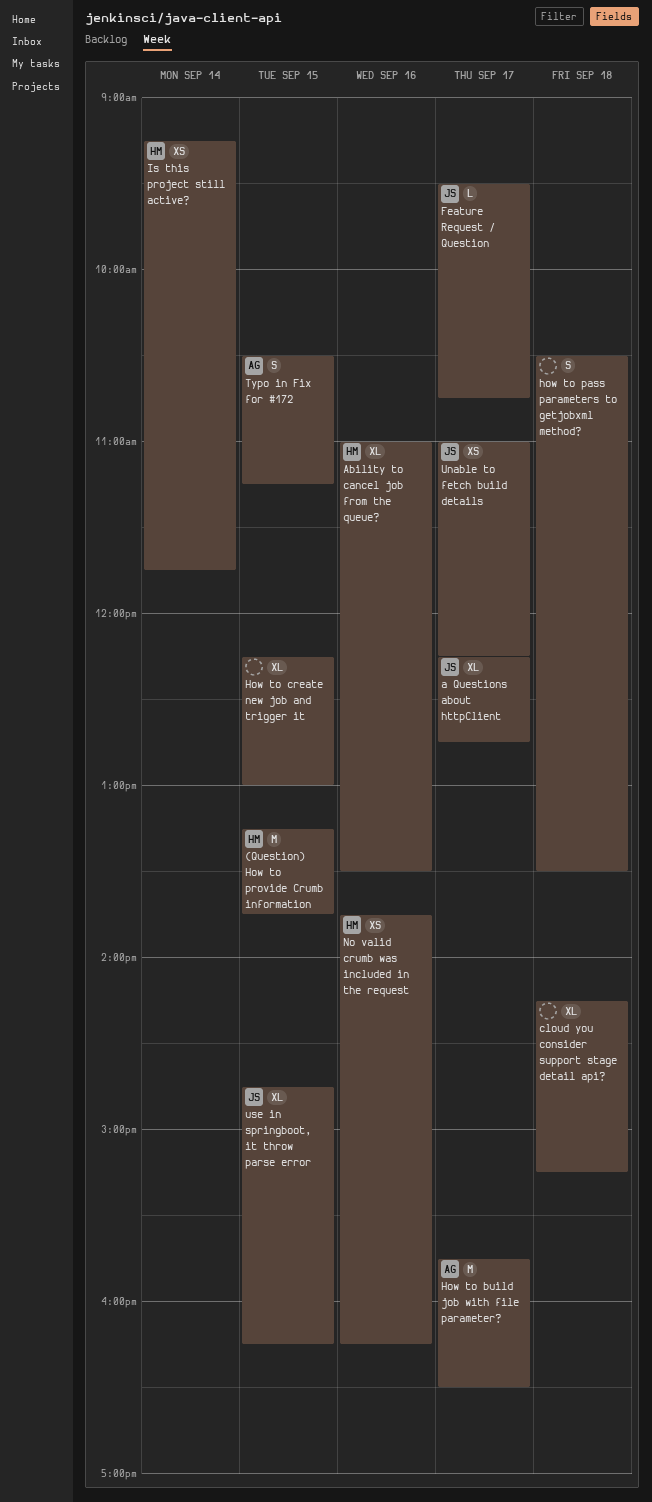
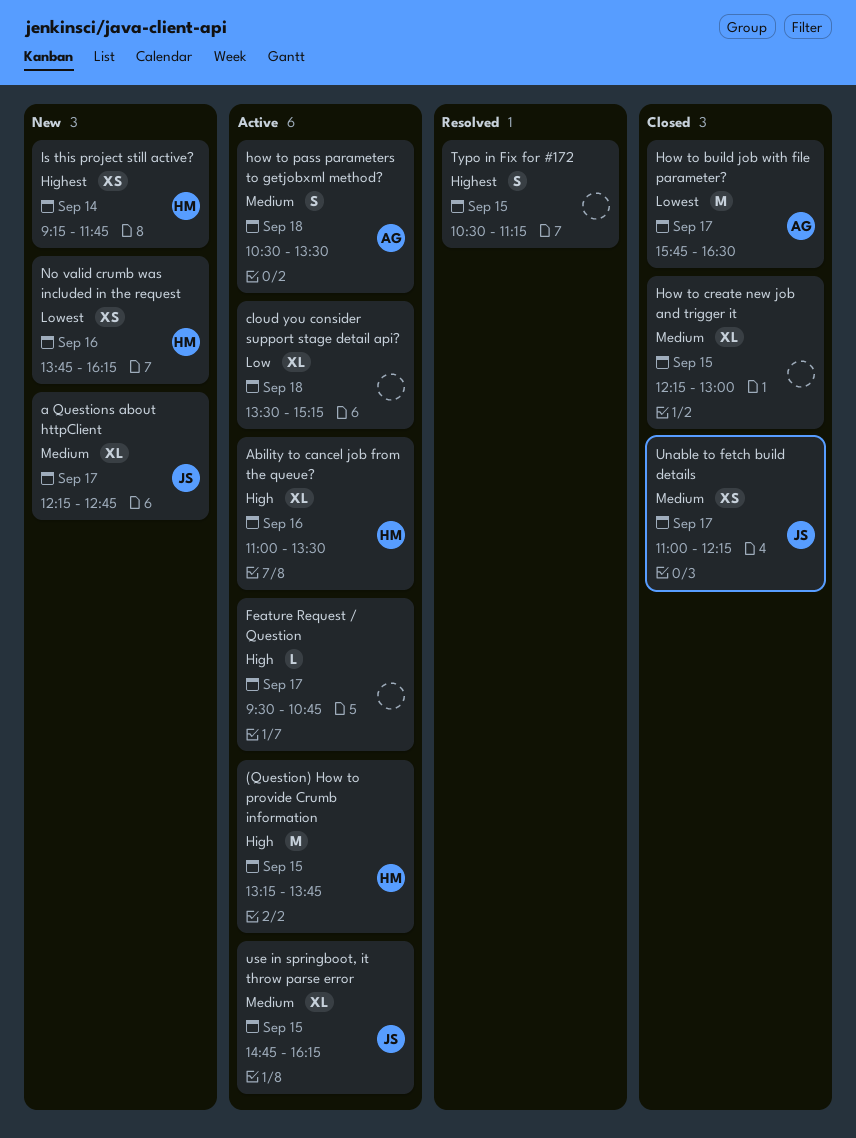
cloud you consider support stage detail api?, begins: 14:15 -> 13:30
Feature Request / Question, owner: JS -> none
how to pass parameters to getjobxml method?, owner: none -> AG
Typo in Fix for #172, owner: AG -> none

